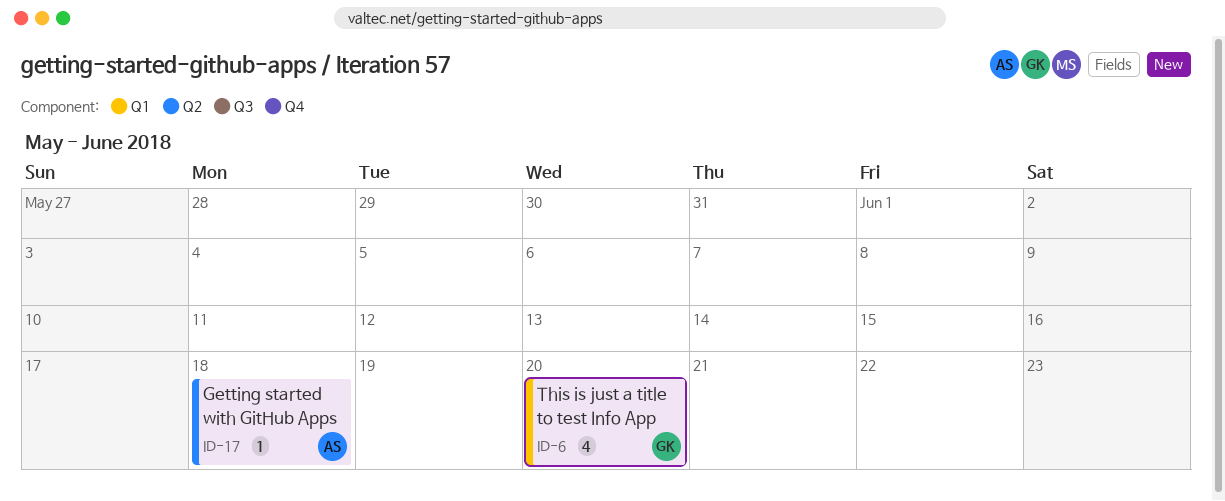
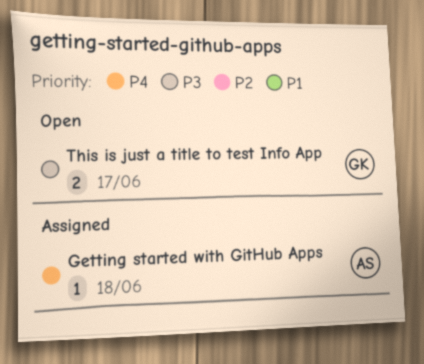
This is just a title to test Info App, estimate: 4 -> 2
This is just a title to test Info App, due: Jun 20 -> Jun 17

